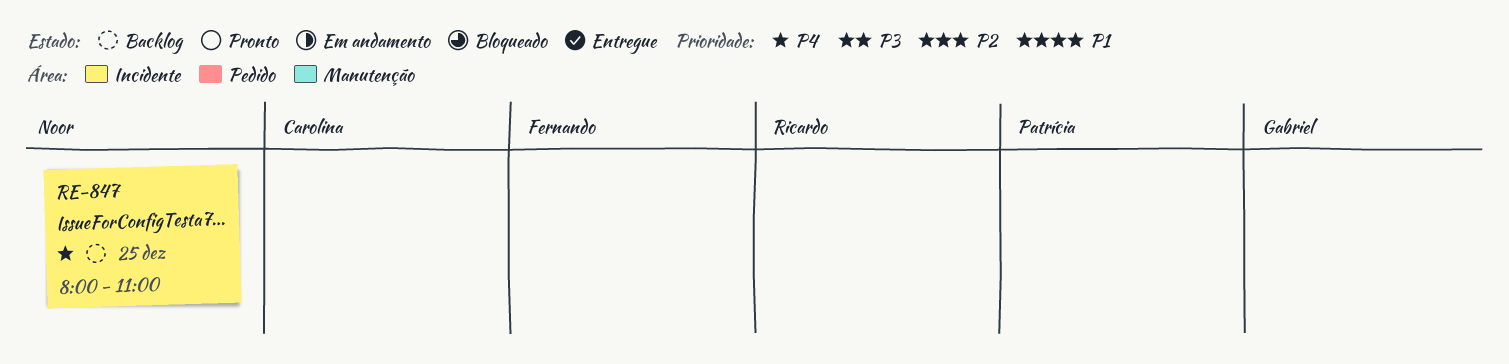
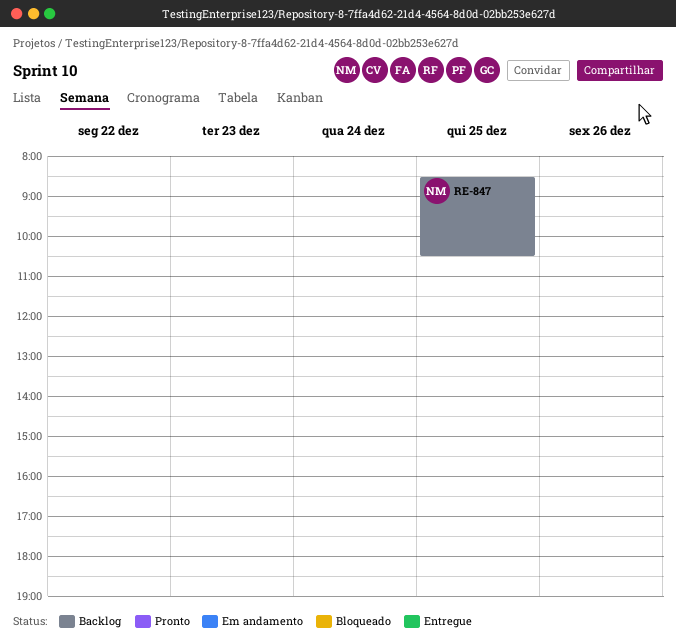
RE-847, begins: 08:00 -> 08:30
RE-847, ends: 11:00 -> 10:30

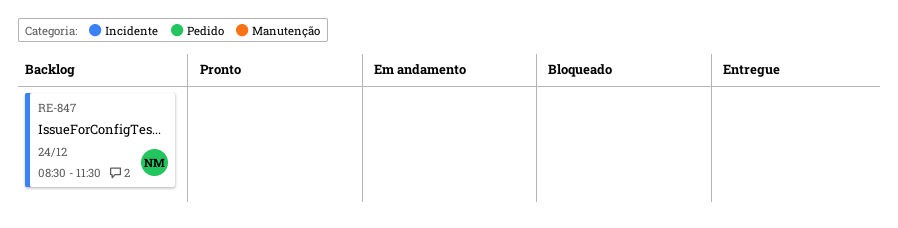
RE-847, day: Dec 25 -> Dec 24
RE-847, ends: 10:30 -> 11:30

